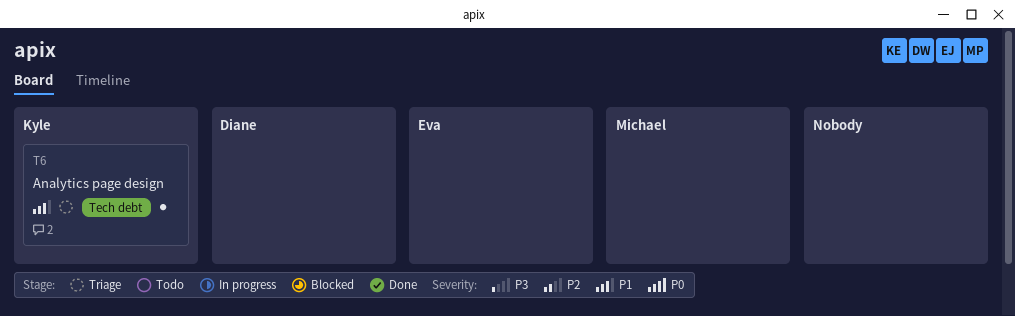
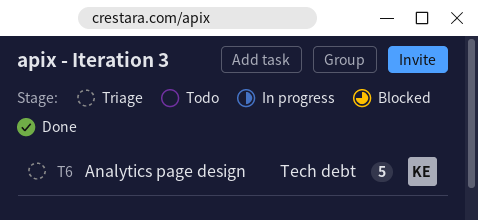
T6, estimate: 1 -> 5

